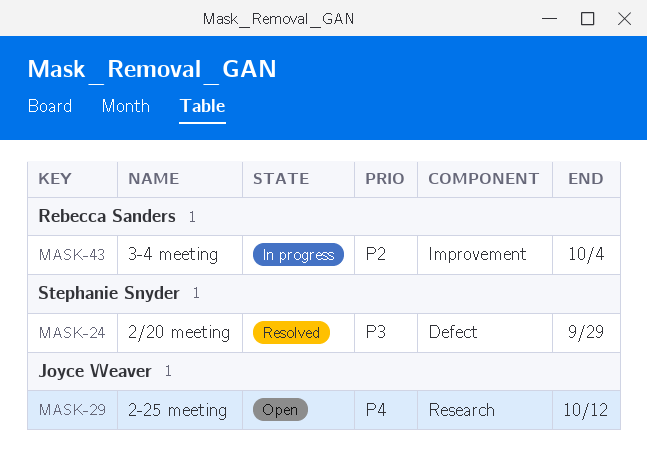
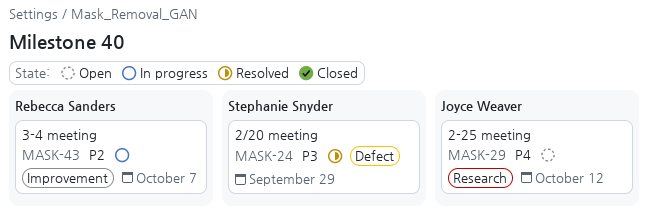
MASK-43, due: Oct 4 -> Oct 7

